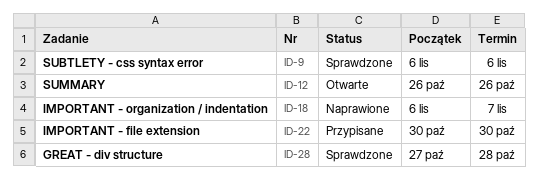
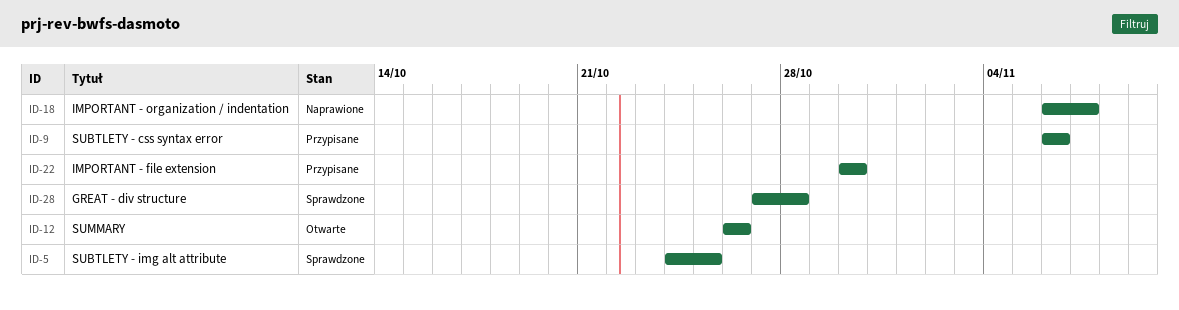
ID-5: none -> present
ID-9, status: Sprawdzone -> Przypisane

